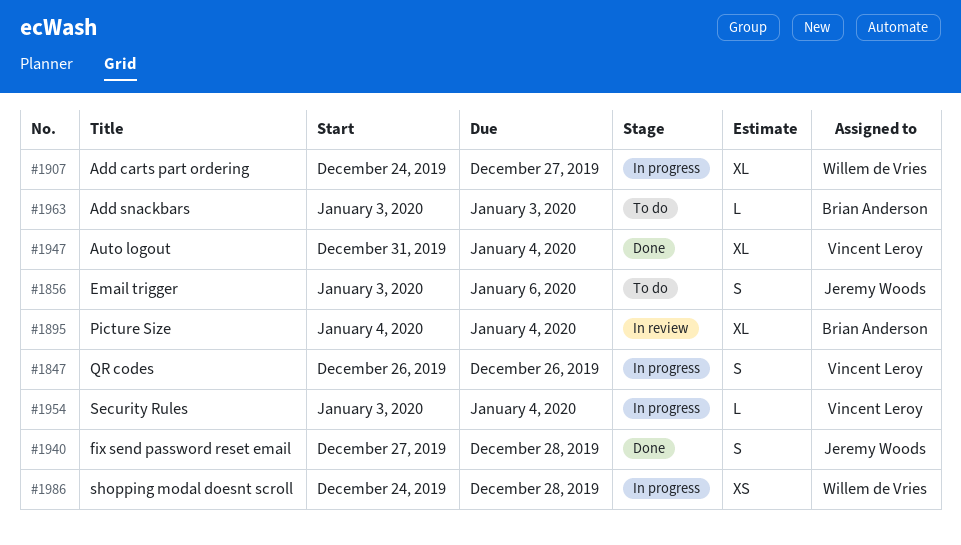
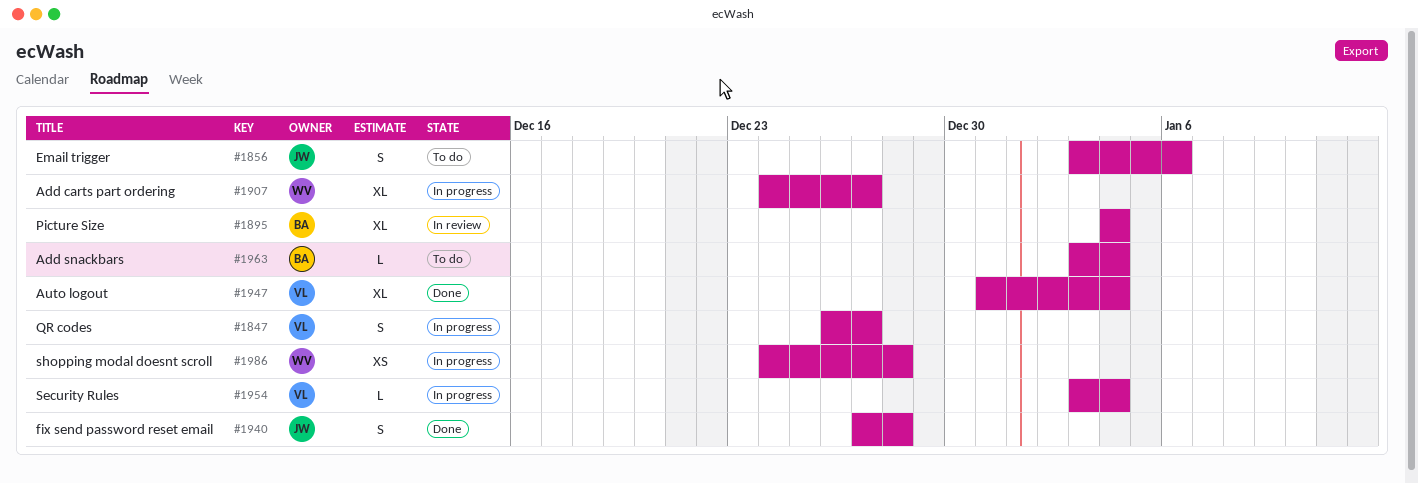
#1847, due: Dec 26 -> Dec 27
#1963, due: Jan 3 -> Jan 4

